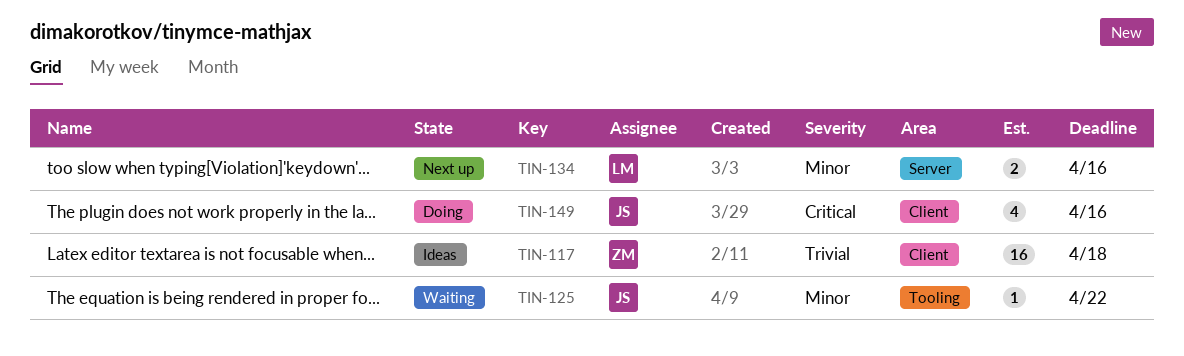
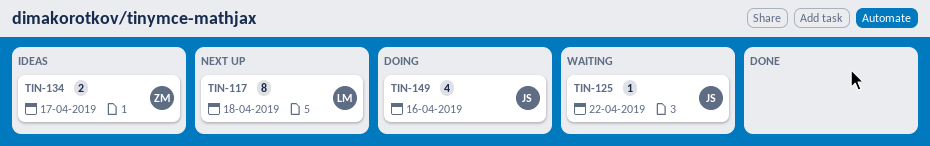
TIN-117, status: Ideas -> Next up
TIN-117, owner: ZM -> LM
TIN-117, estimate: 16 -> 8
TIN-134, status: Next up -> Ideas
TIN-134, owner: LM -> ZM
TIN-134, due: Apr 16 -> Apr 17

